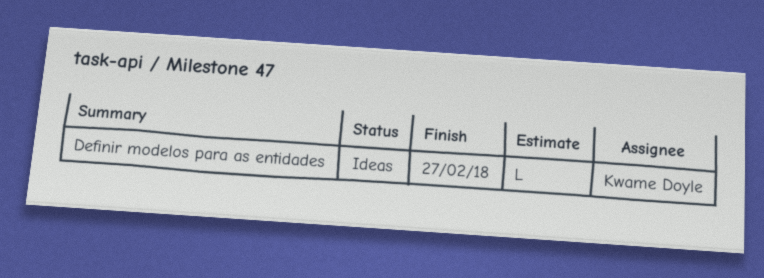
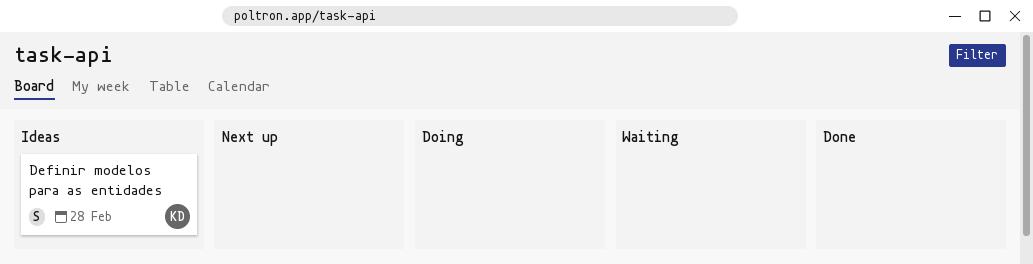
Definir modelos para as entidades, estimate: L -> S
Definir modelos para as entidades, due: Feb 27 -> Feb 28

